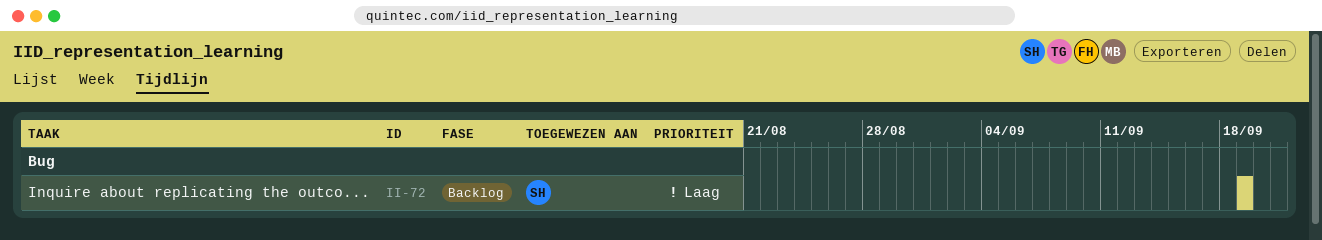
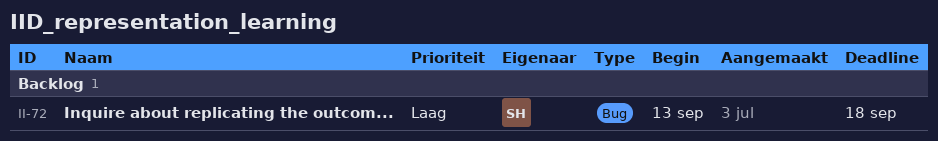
II-72, start: Sep 19 -> Sep 13
II-72, due: Sep 19 -> Sep 18

